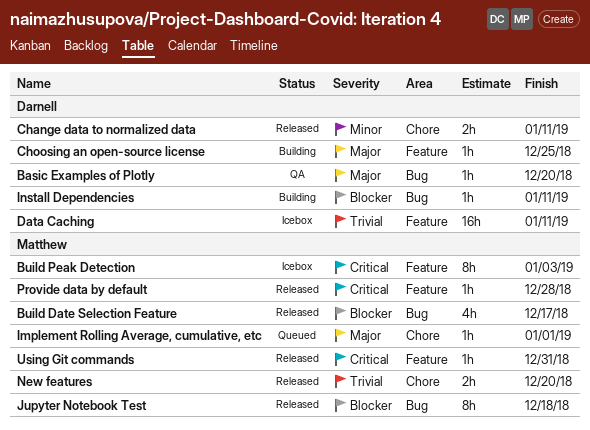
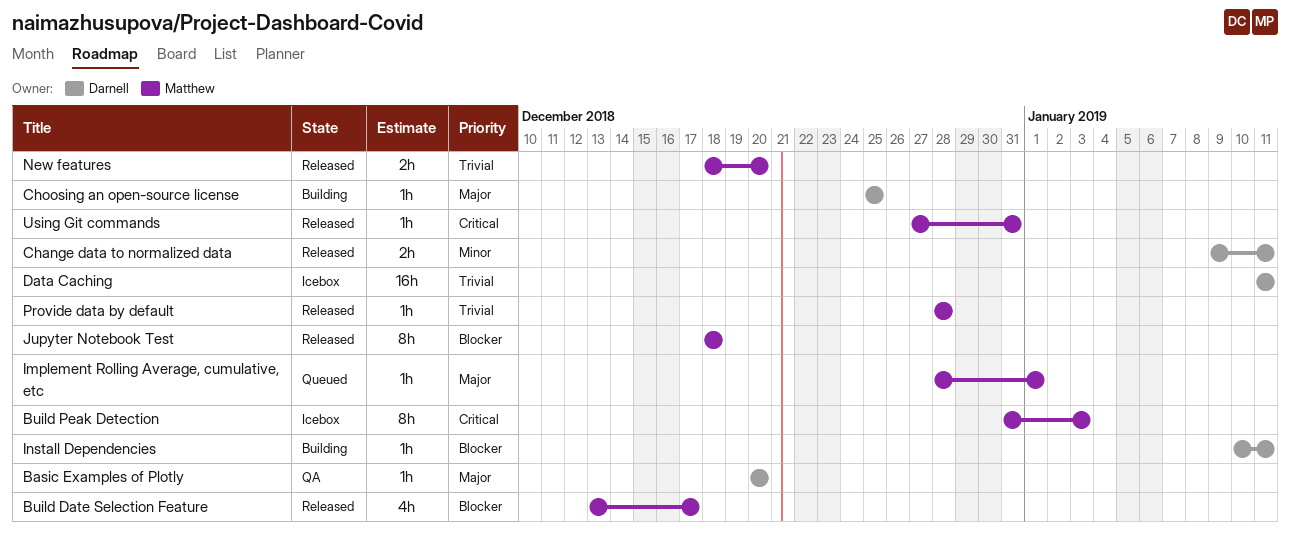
Provide data by default, priority: Critical -> Trivial

